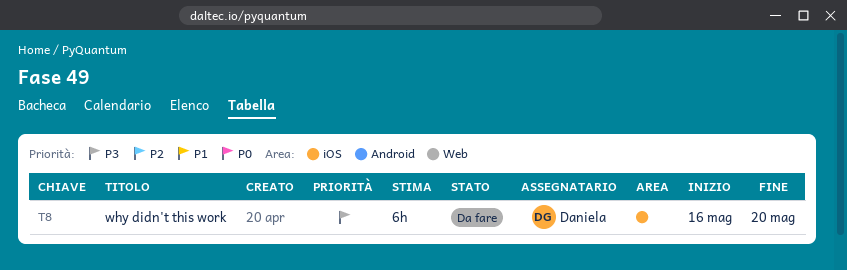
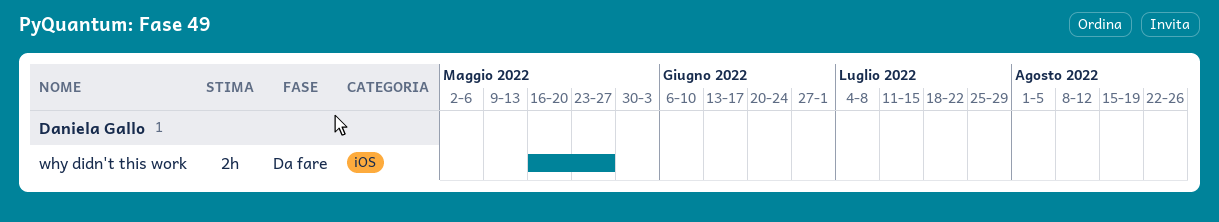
why didn't this work, estimate: 6h -> 2h
why didn't this work, due: May 20 -> May 27

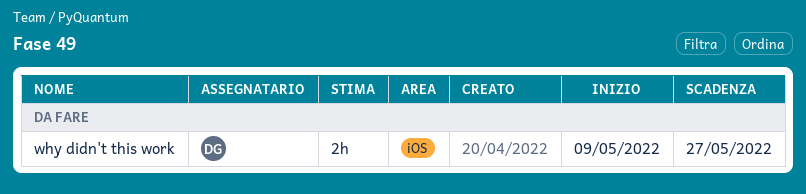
why didn't this work, start: May 16 -> May 9

